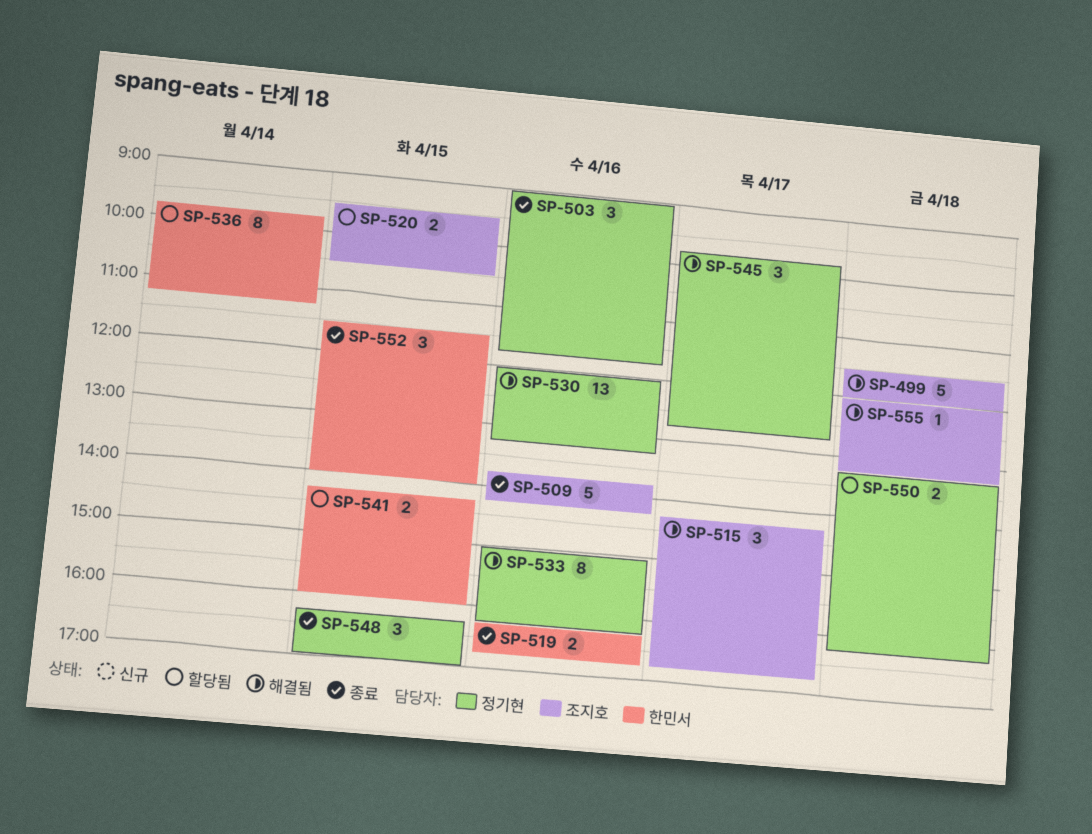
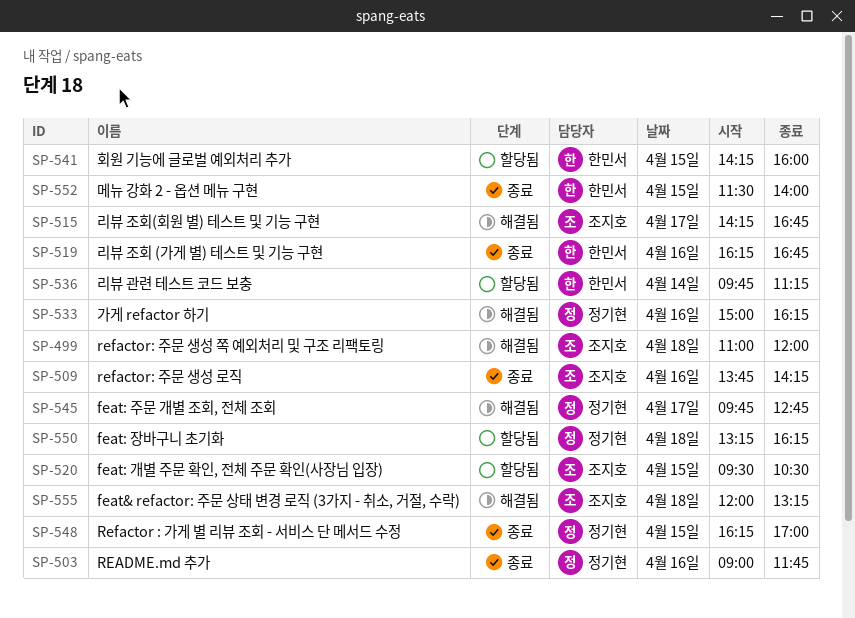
SP-499, begins: 11:30 -> 11:00
SP-530: present -> none

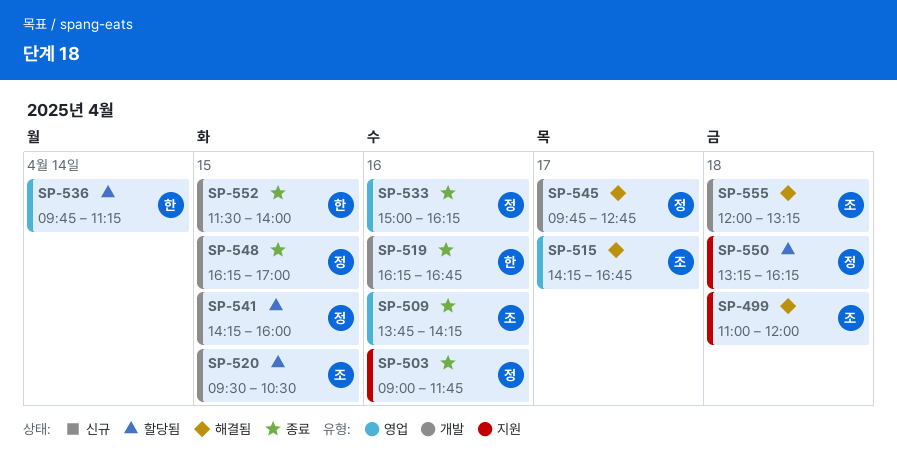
SP-533, status: 해결됨 -> 종료
SP-541, owner: 한민서 -> 정기현

